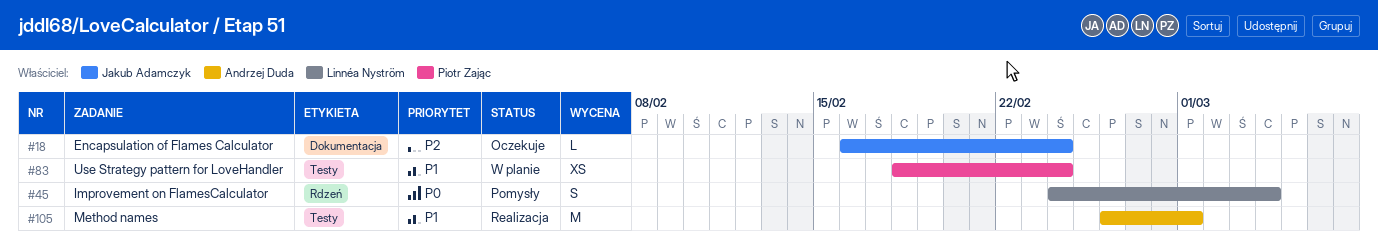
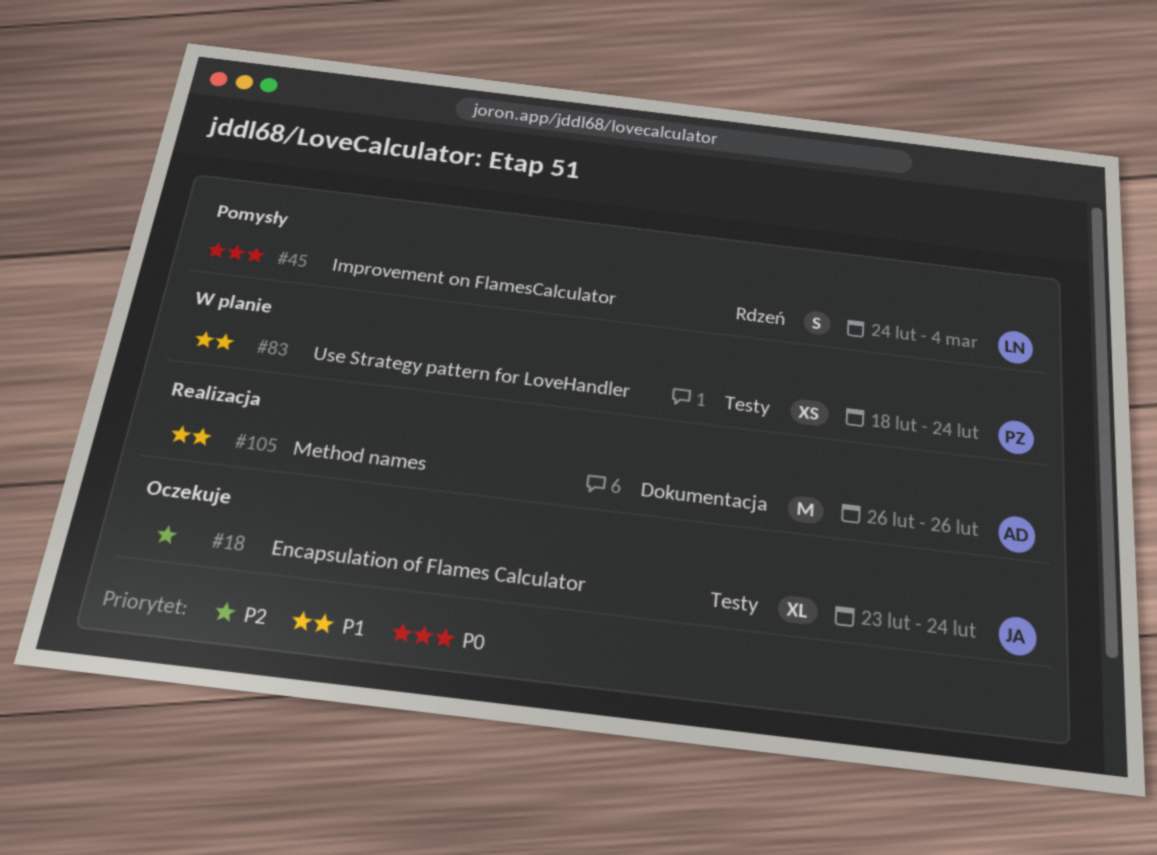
#18, label: Dokumentacja -> Testy
#18, estimate: L -> XL
#18, start: Feb 16 -> Feb 23
#105, label: Testy -> Dokumentacja
#105, due: Mar 1 -> Feb 26

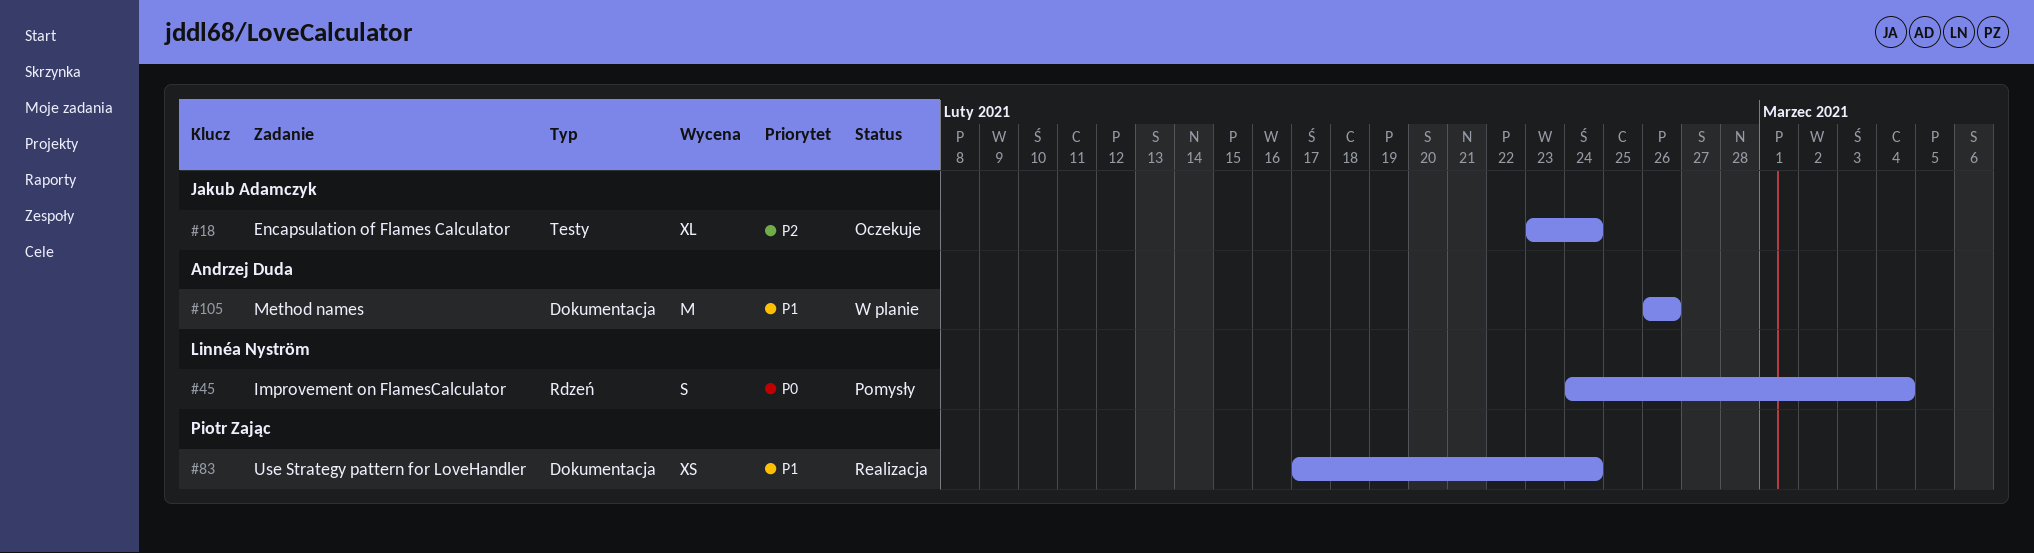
#83, status: W planie -> Realizacja
#83, label: Testy -> Dokumentacja
#83, start: Feb 18 -> Feb 17
#105, status: Realizacja -> W planie

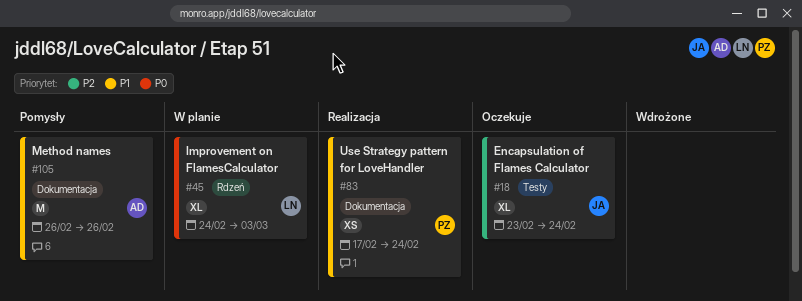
#45, status: Pomysły -> W planie
#45, estimate: S -> XL
#45, due: Mar 4 -> Mar 3
#105, status: W planie -> Pomysły

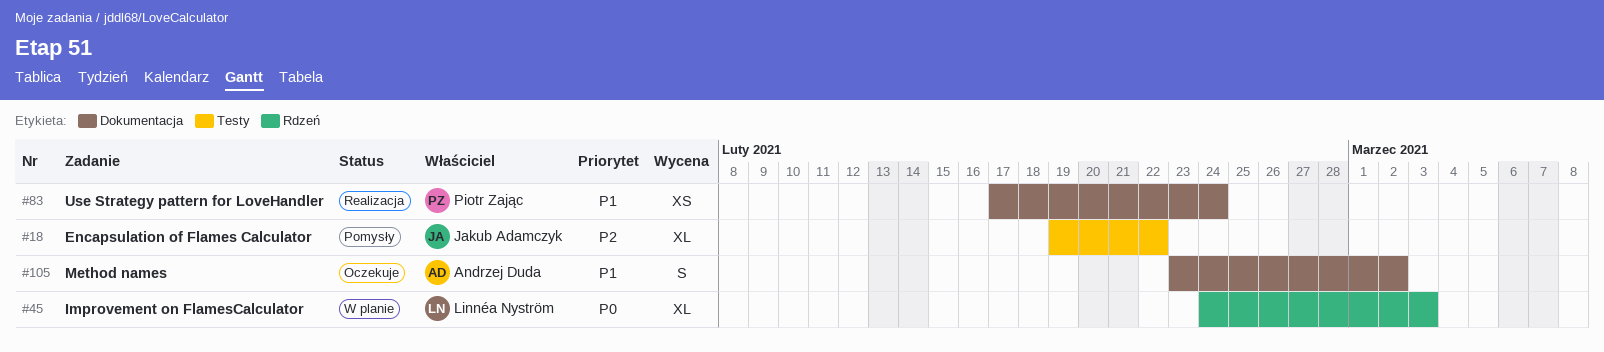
#18, status: Oczekuje -> Pomysły
#18, start: Feb 23 -> Feb 19
#18, due: Feb 24 -> Feb 22
#105, status: Pomysły -> Oczekuje
#105, estimate: M -> S
#105, start: Feb 26 -> Feb 23
#105, due: Feb 26 -> Mar 2

